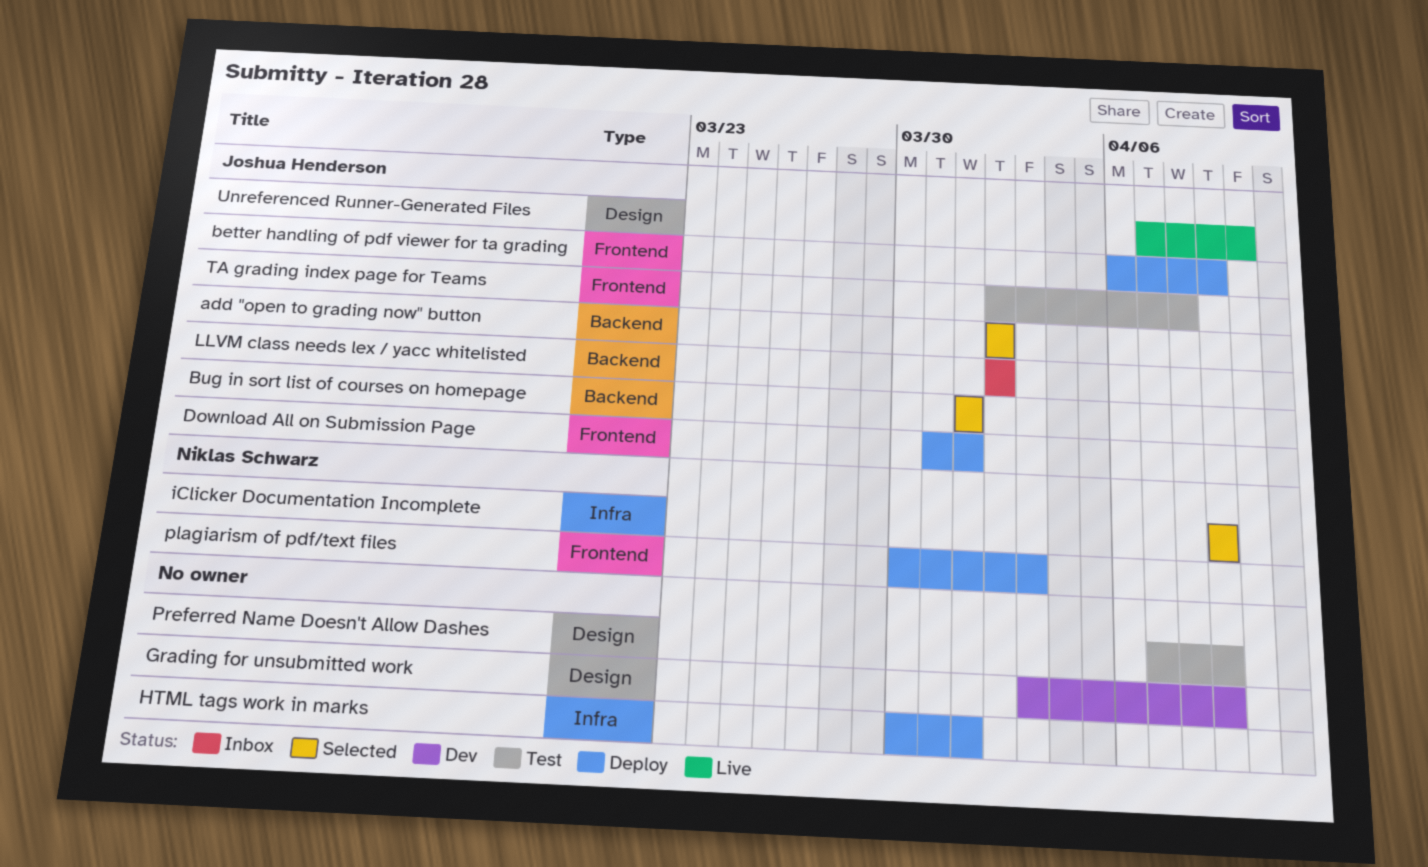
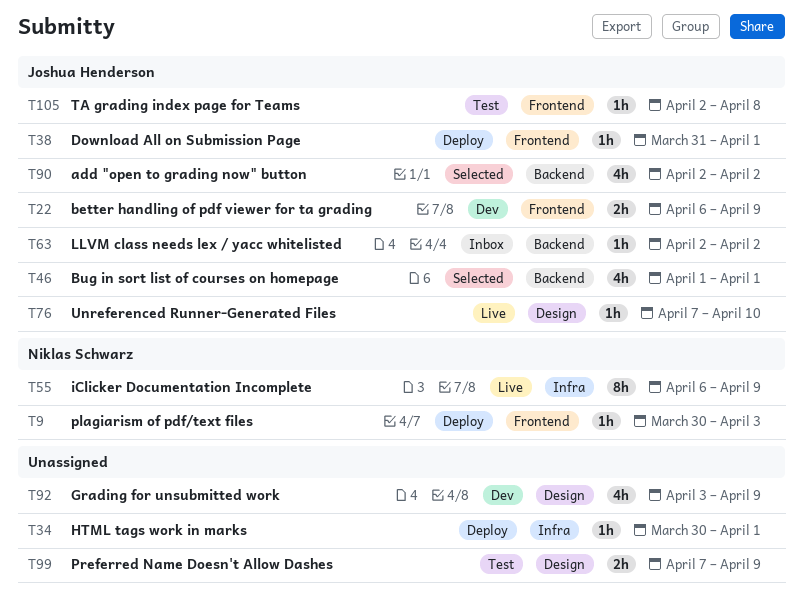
better handling of pdf viewer for ta grading, status: Deploy -> Dev
iClicker Documentation Incomplete, status: Selected -> Live
iClicker Documentation Incomplete, start: Apr 9 -> Apr 6

